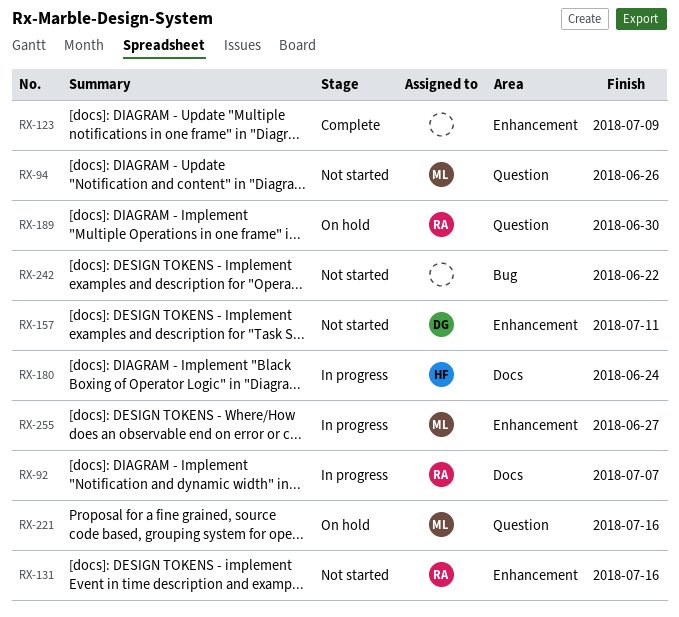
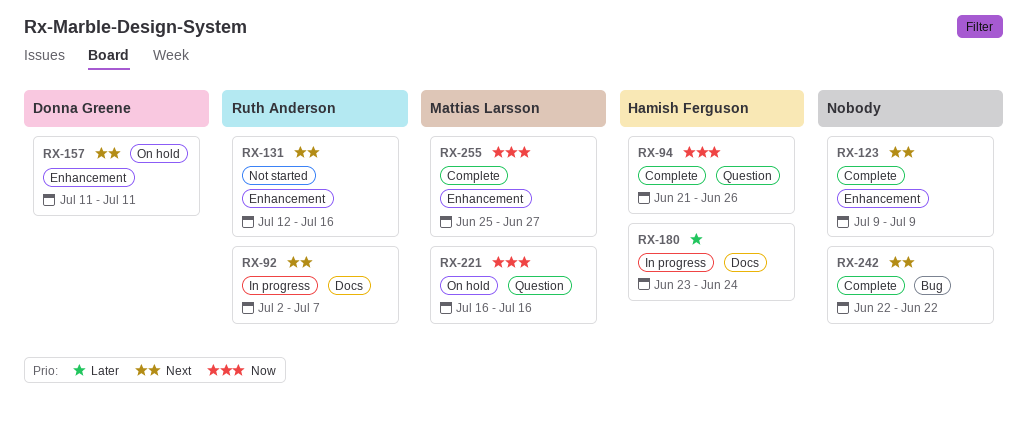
RX-94, status: Not started -> Complete
RX-94, owner: Mattias Larsson -> Hamish Ferguson
RX-157, status: Not started -> On hold
RX-189: present -> none
RX-242, status: Not started -> Complete
RX-255, status: In progress -> Complete

